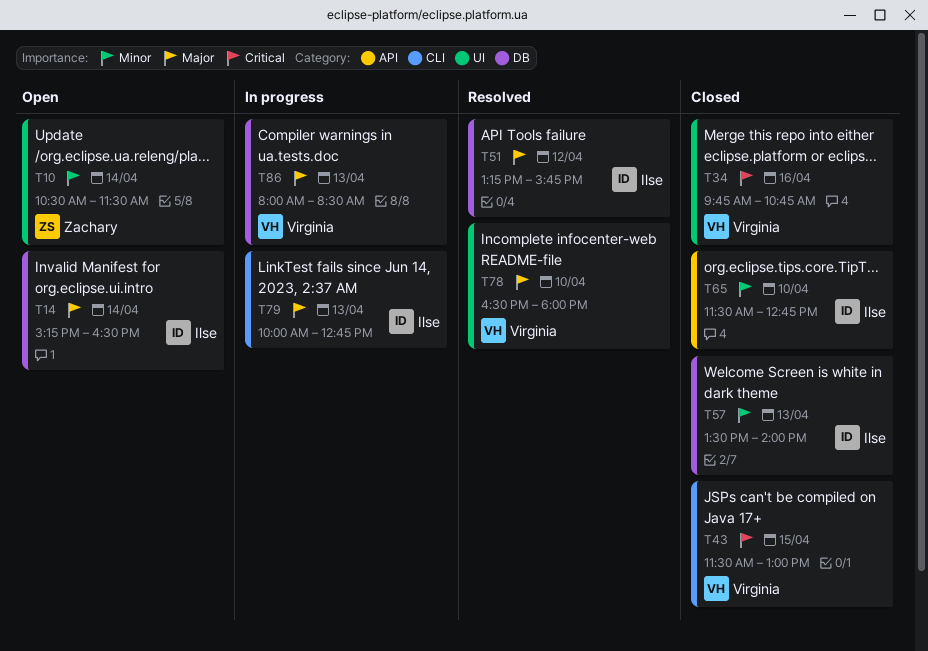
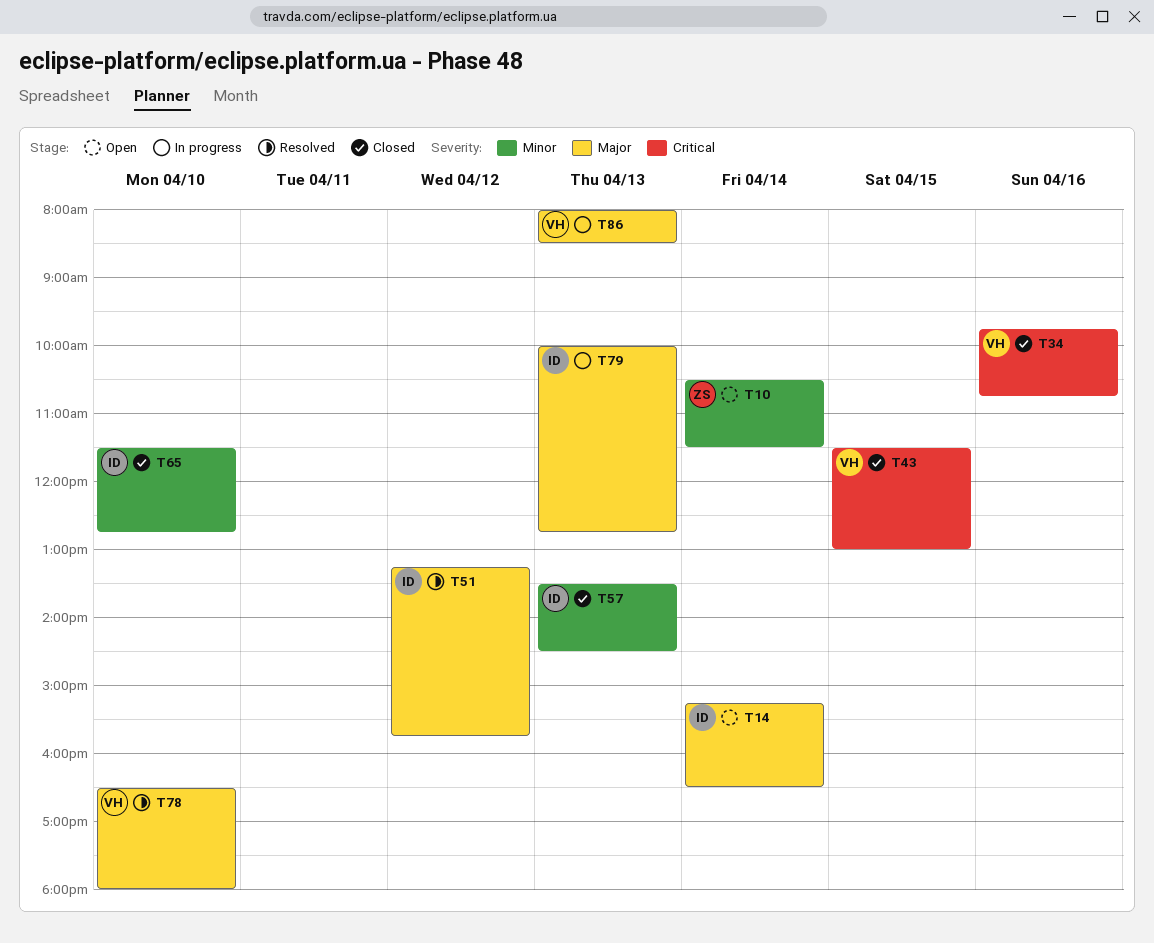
T57, ends: 14:00 -> 14:30

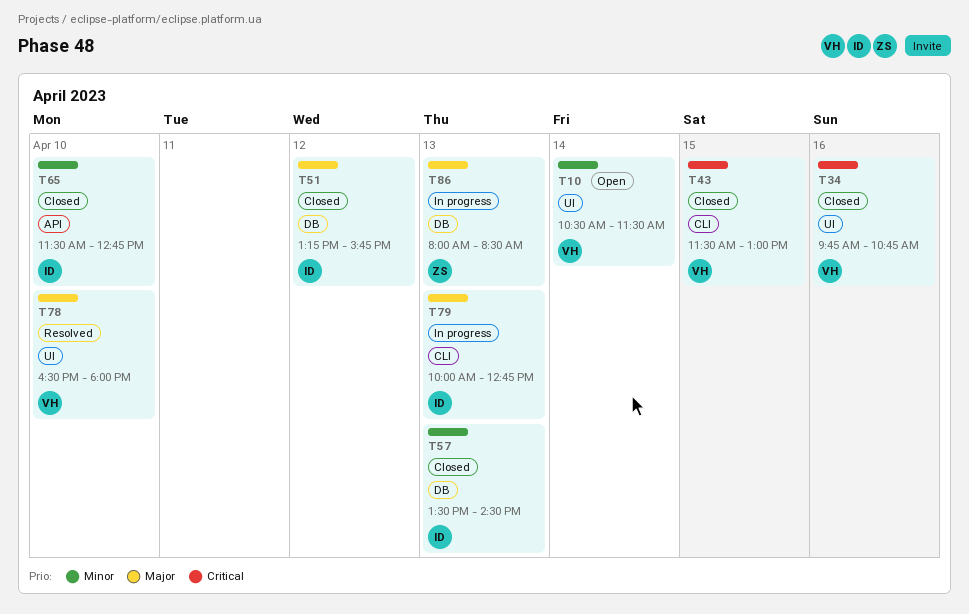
T10, owner: ZS -> VH
T14: present -> none
T51, status: Resolved -> Closed
T86, owner: VH -> ZS

